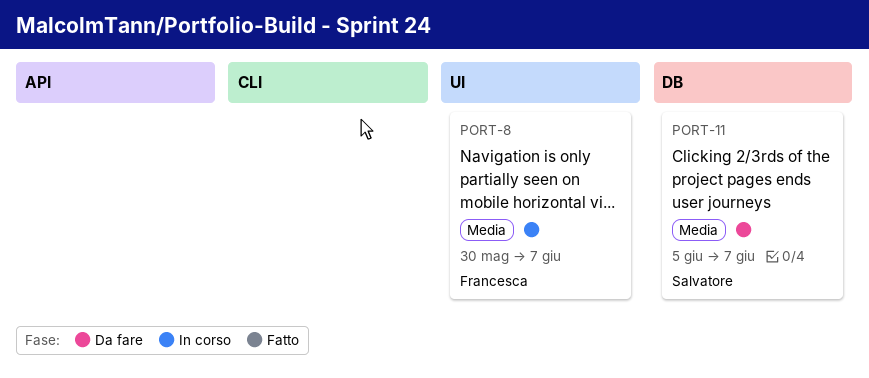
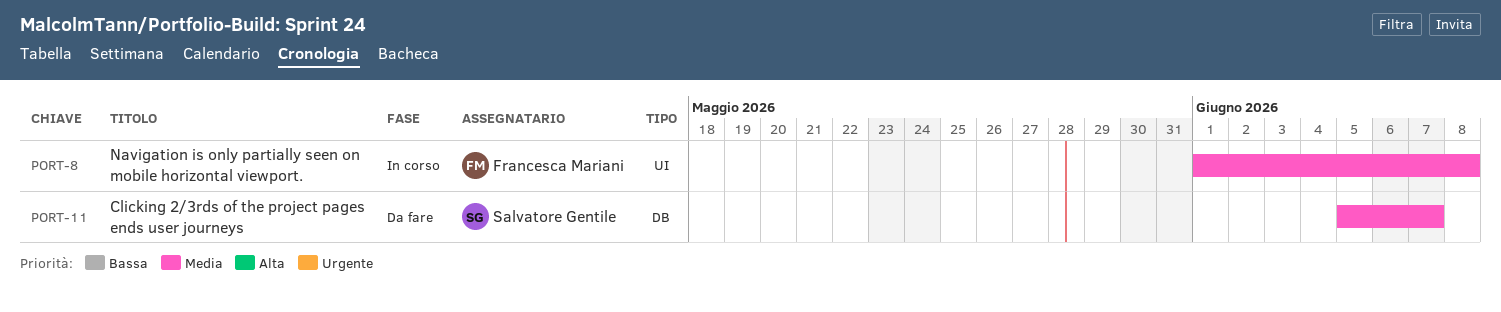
PORT-8, start: May 30 -> Jun 1
PORT-8, due: Jun 7 -> Jun 8

